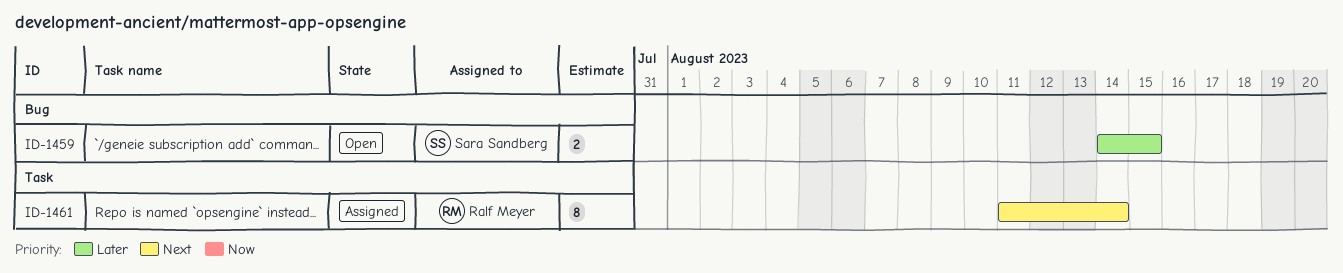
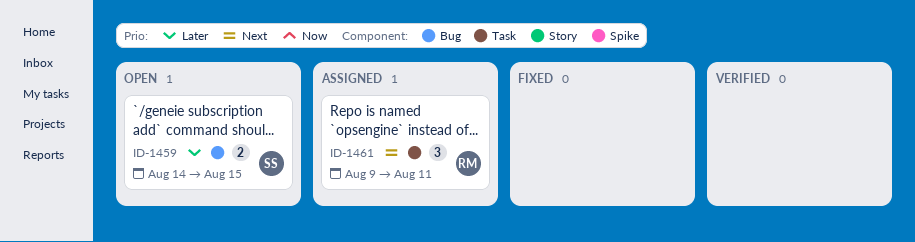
ID-1461, estimate: 8 -> 3
ID-1461, start: Aug 11 -> Aug 9
ID-1461, due: Aug 14 -> Aug 11

